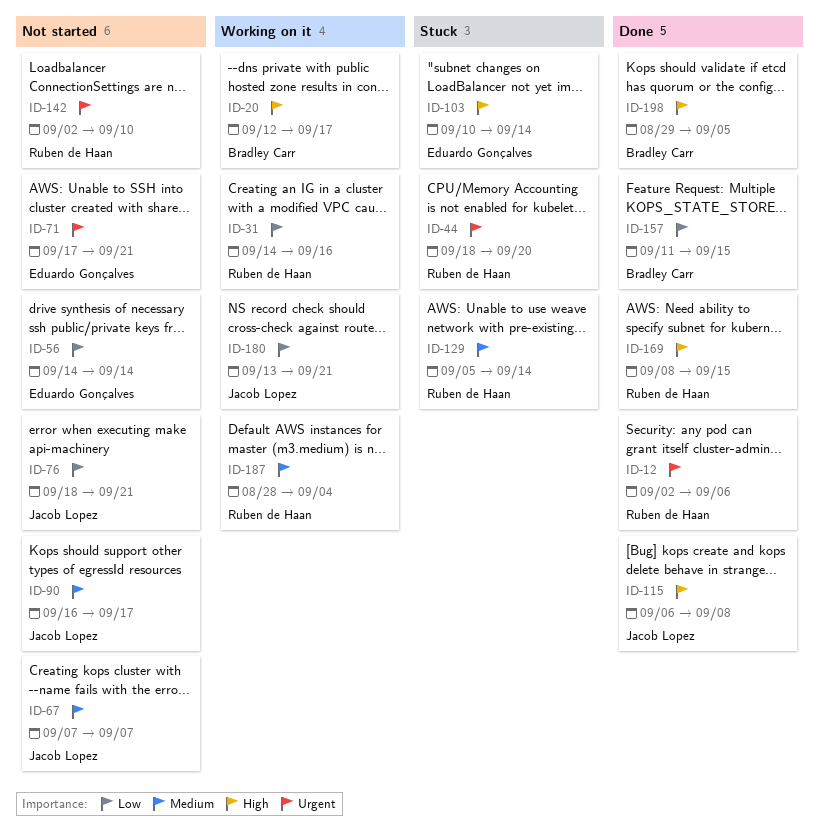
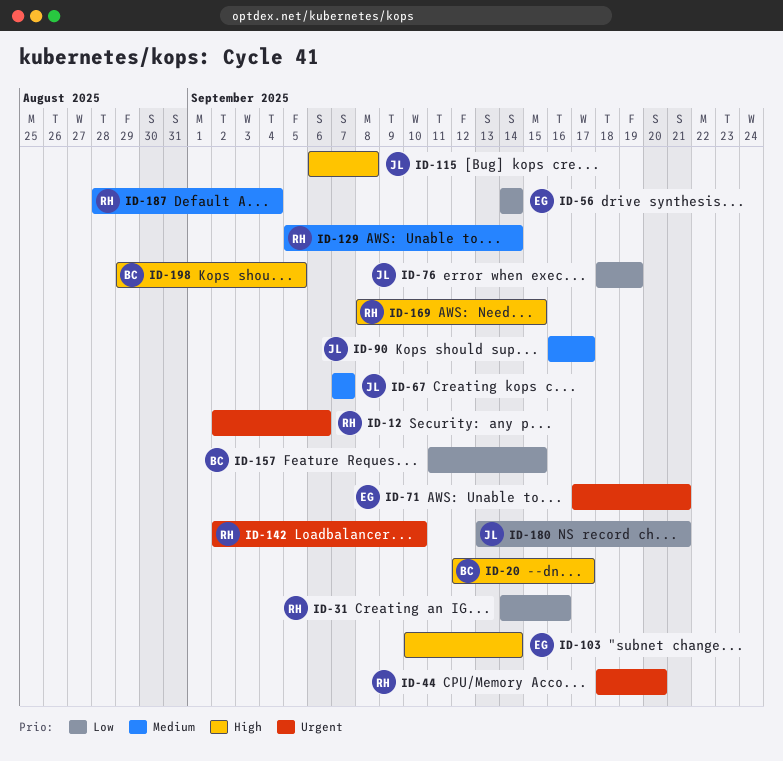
ID-76, due: Sep 21 -> Sep 19

